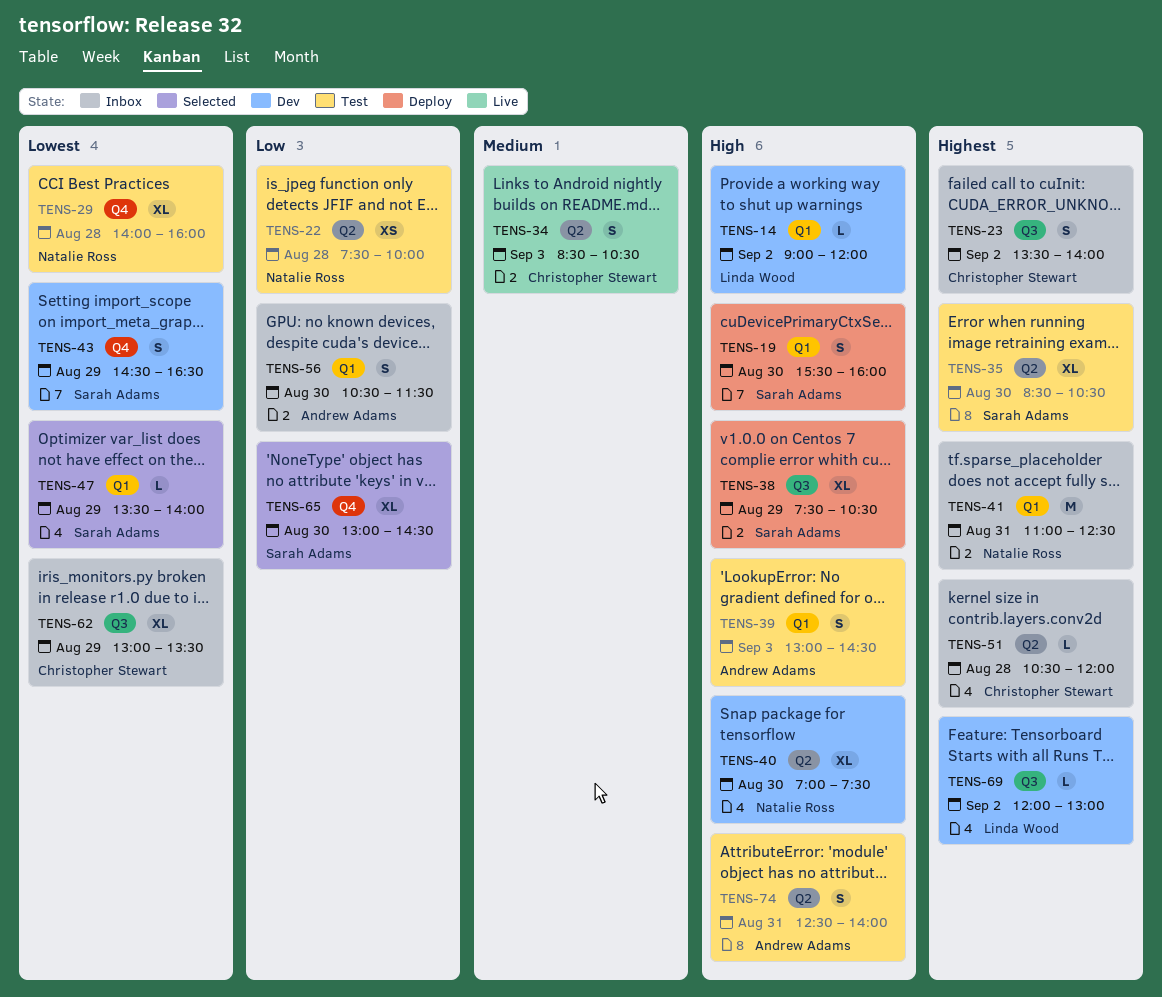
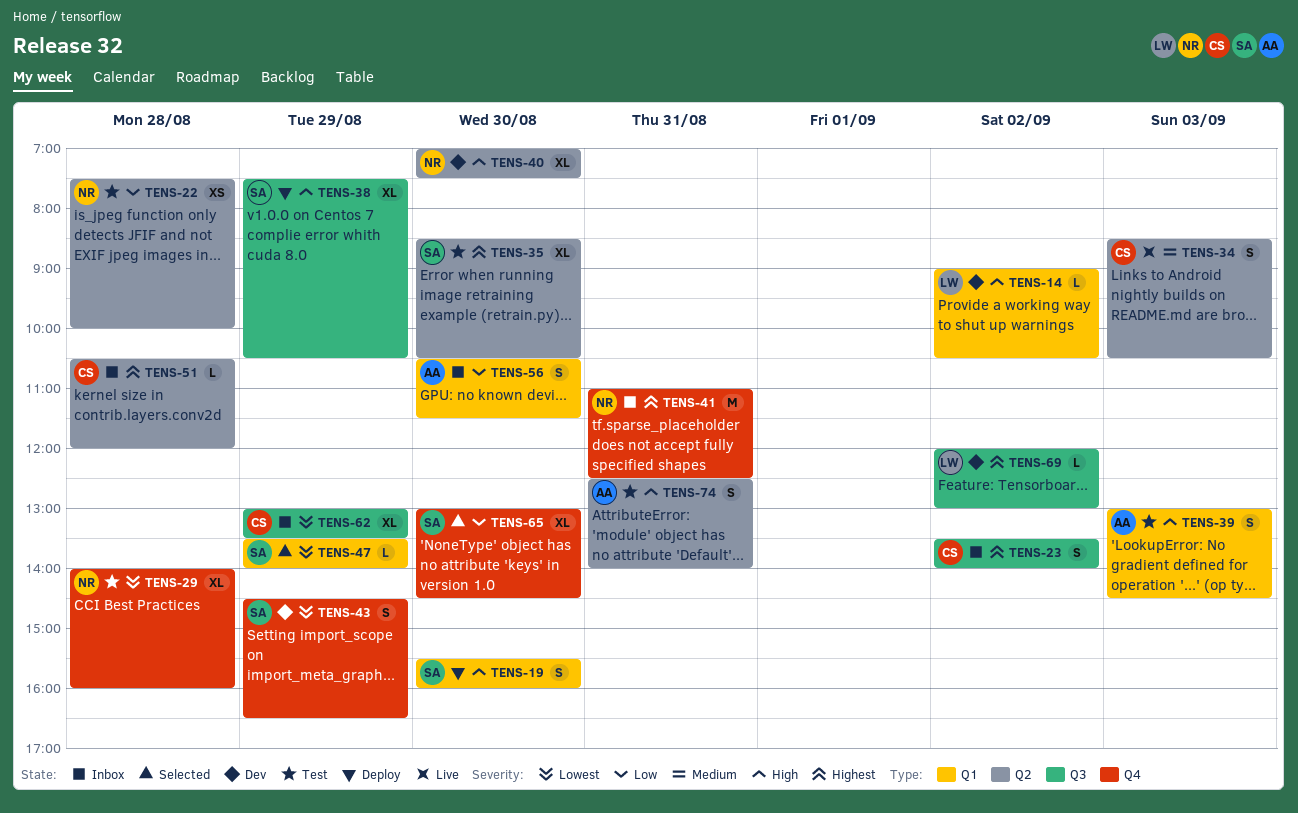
TENS-14, ends: 12:00 -> 10:30
TENS-41, label: Q1 -> Q4

